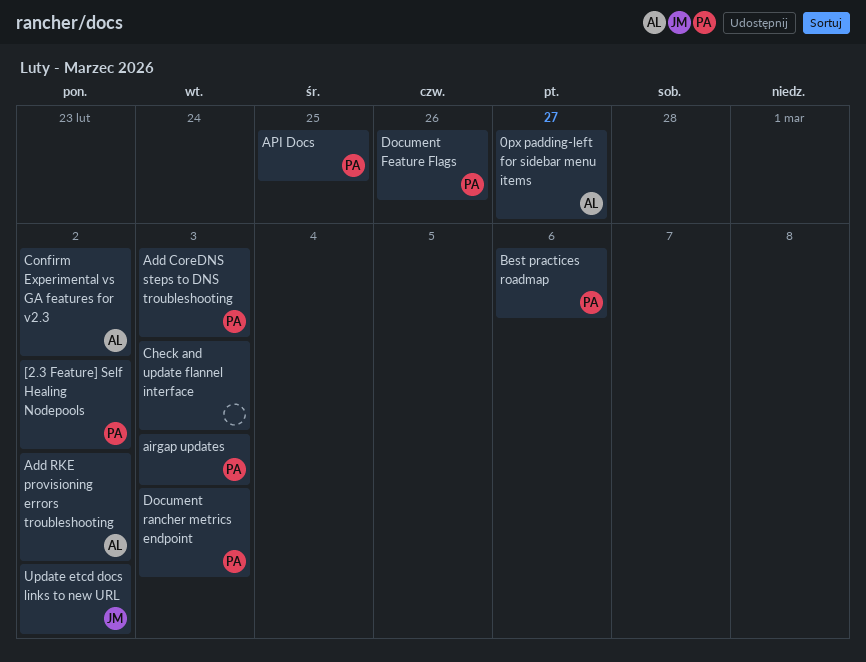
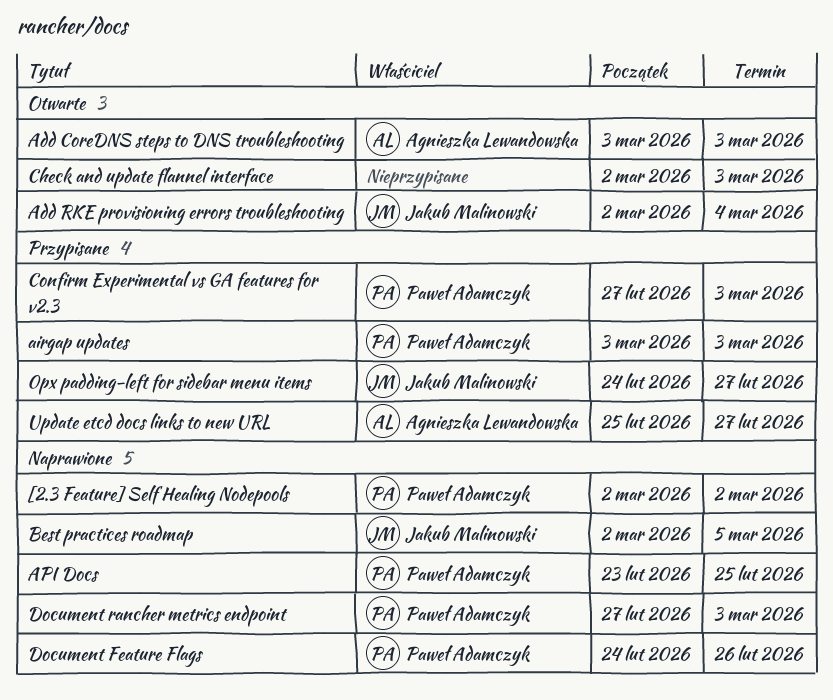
0px padding-left for sidebar menu items, owner: Agnieszka Lewandowska -> Jakub Malinowski
Add CoreDNS steps to DNS troubleshooting, owner: Paweł Adamczyk -> Agnieszka Lewandowska
Add RKE provisioning errors troubleshooting, owner: Agnieszka Lewandowska -> Jakub Malinowski
Add RKE provisioning errors troubleshooting, due: Mar 2 -> Mar 4
Best practices roadmap, owner: Paweł Adamczyk -> Jakub Malinowski
Best practices roadmap, due: Mar 6 -> Mar 5
Confirm Experimental vs GA features for v2.3, owner: Agnieszka Lewandowska -> Paweł Adamczyk
Confirm Experimental vs GA features for v2.3, due: Mar 2 -> Mar 3
Update etcd docs links to new URL, owner: Jakub Malinowski -> Agnieszka Lewandowska
Update etcd docs links to new URL, due: Mar 2 -> Feb 27

